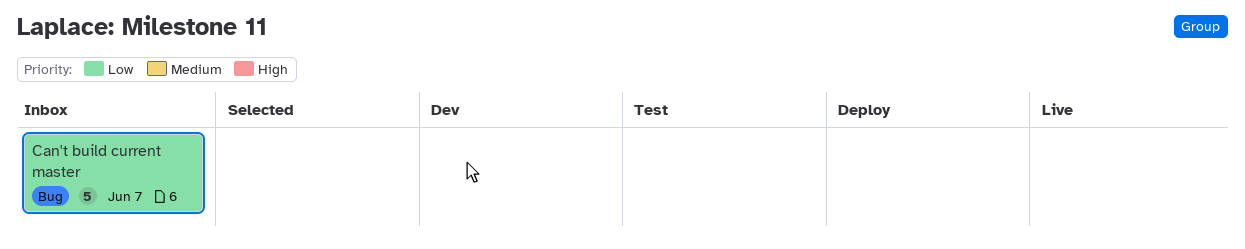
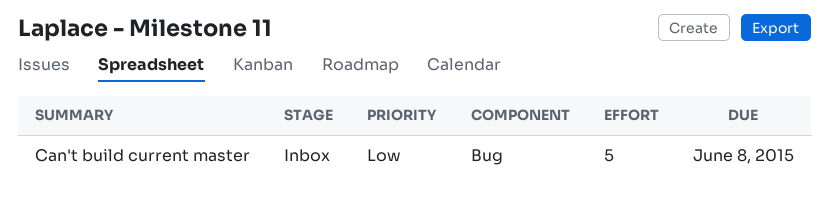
Can't build current master, due: Jun 7 -> Jun 8

